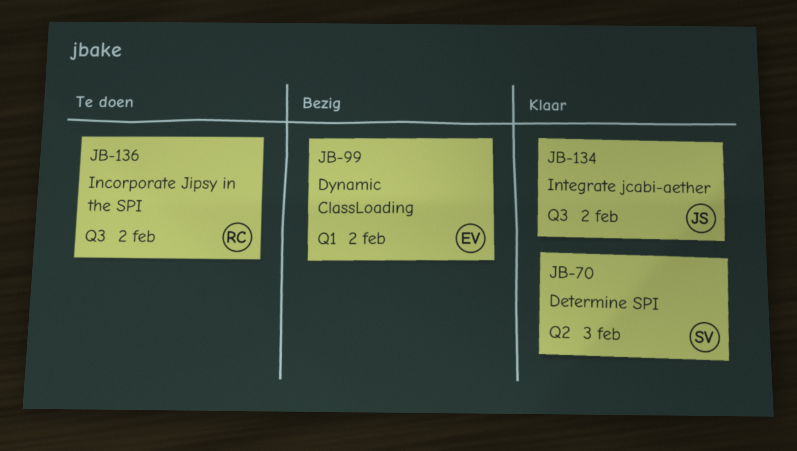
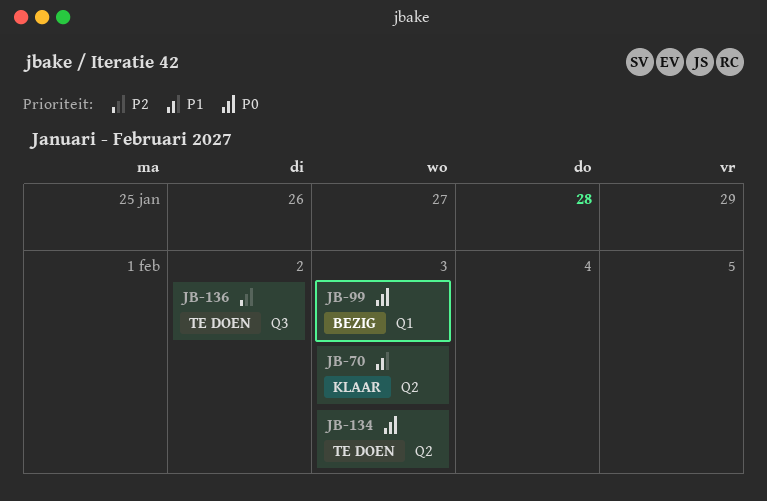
JB-99, due: Feb 2 -> Feb 3
JB-134, status: Klaar -> Te doen
JB-134, label: Q3 -> Q2
JB-134, due: Feb 2 -> Feb 3

